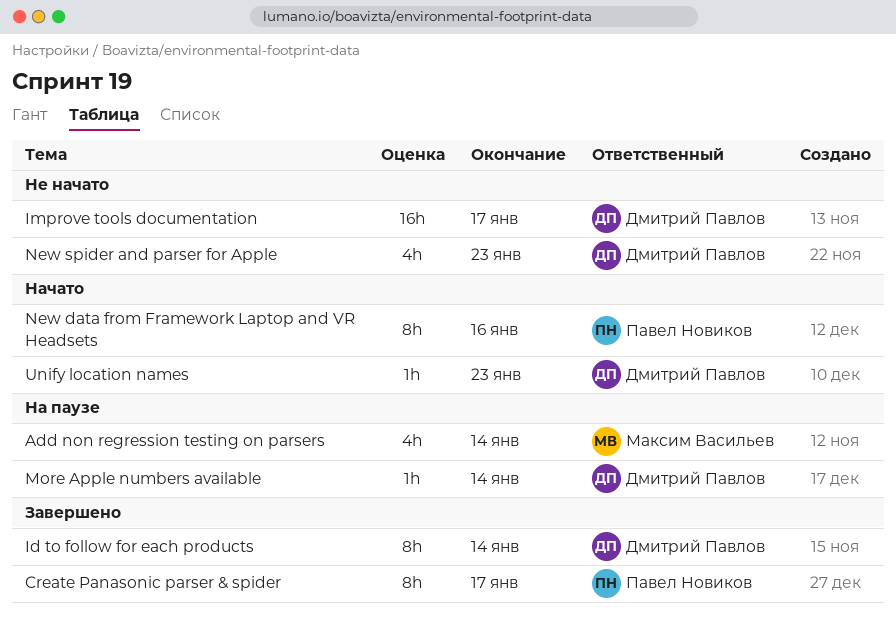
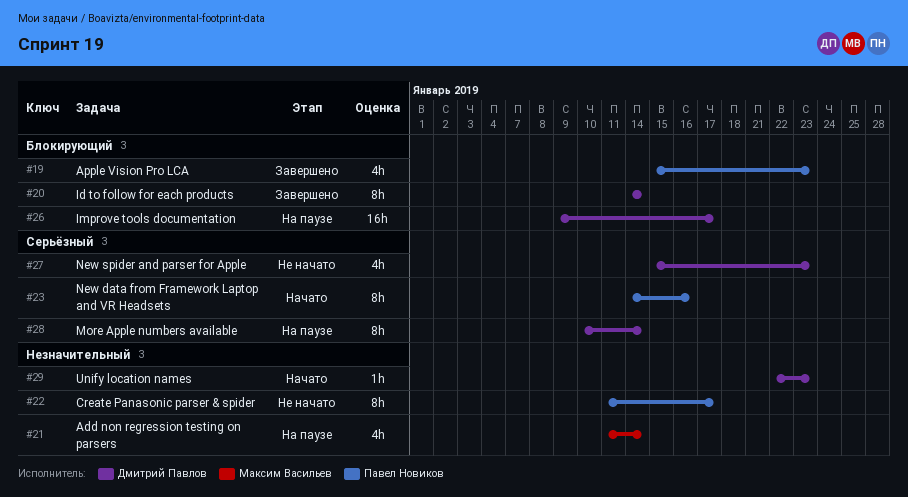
Apple Vision Pro LCA: none -> present
Create Panasonic parser & spider, status: Завершено -> Не начато
Improve tools documentation, status: Не начато -> На паузе
More Apple numbers available, estimate: 1h -> 8h

